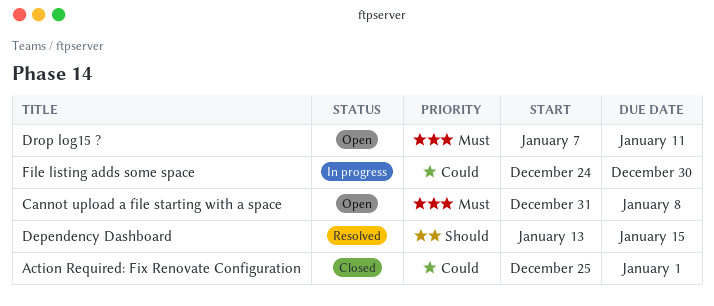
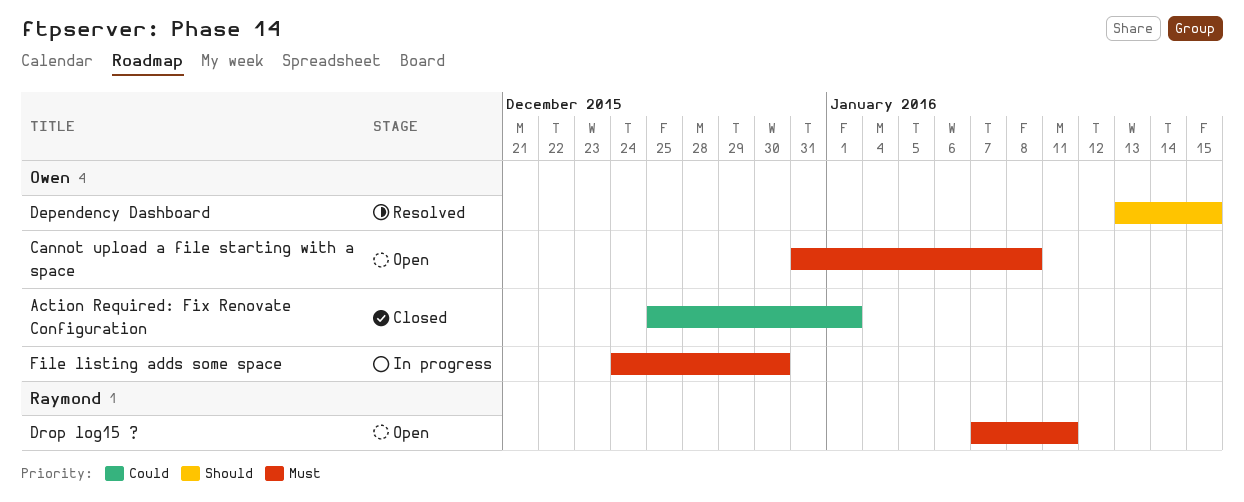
File listing adds some space, priority: Could -> Must

